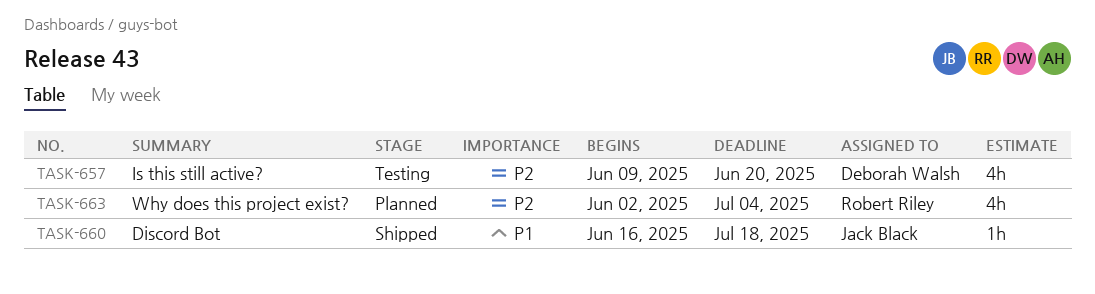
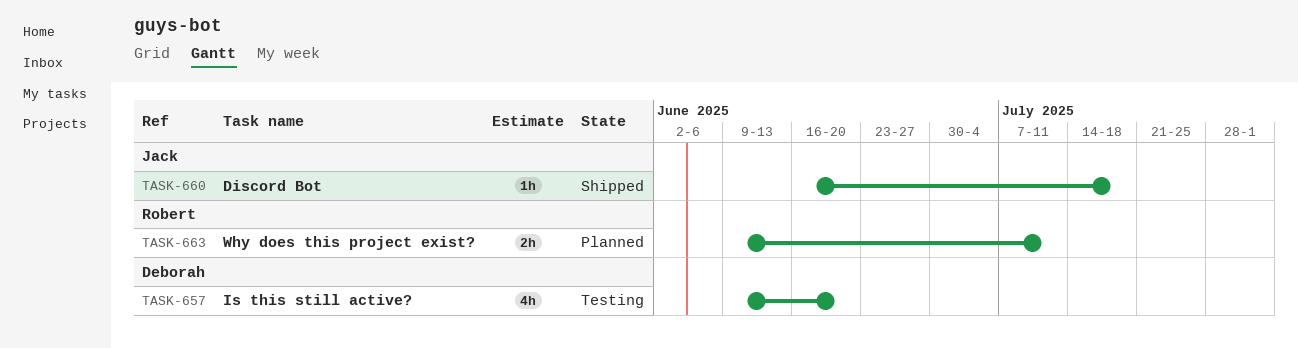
TASK-663, estimate: 4h -> 2h
TASK-663, start: Jun 2 -> Jun 9
TASK-663, due: Jul 4 -> Jul 11

